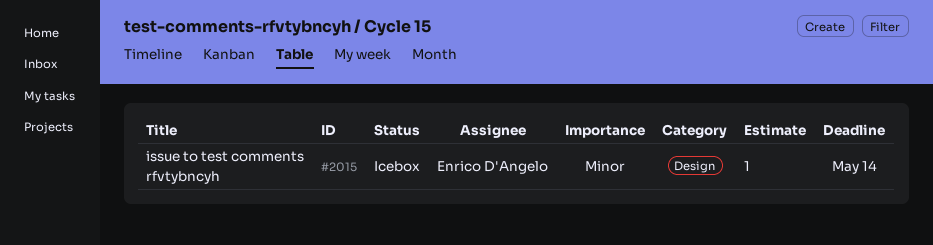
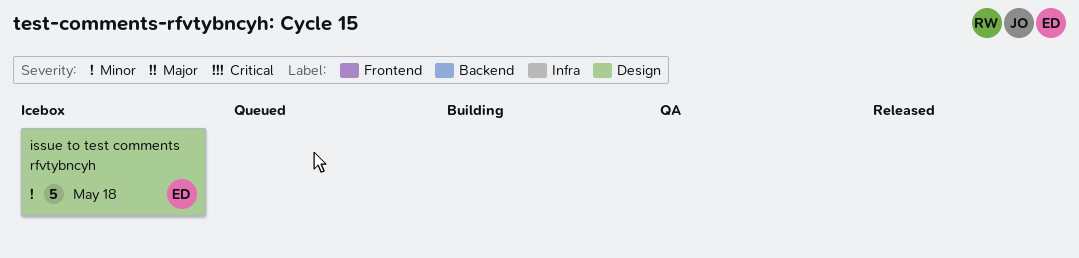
issue to test comments rfvtybncyh, estimate: 1 -> 5
issue to test comments rfvtybncyh, due: May 14 -> May 18

